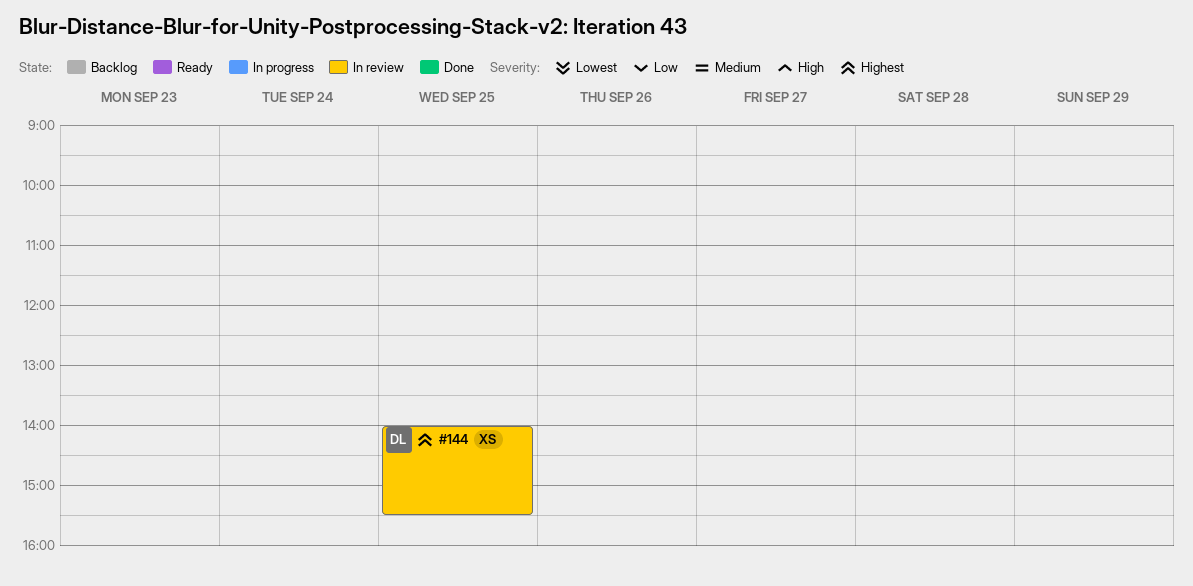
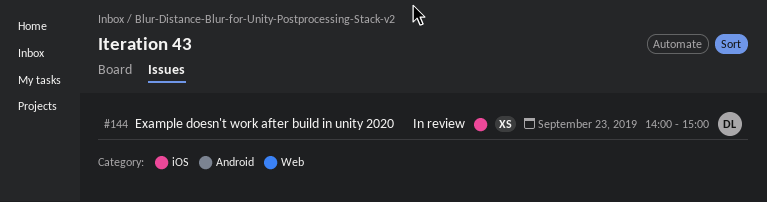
#144, day: Sep 25 -> Sep 23
#144, ends: 15:30 -> 15:00

